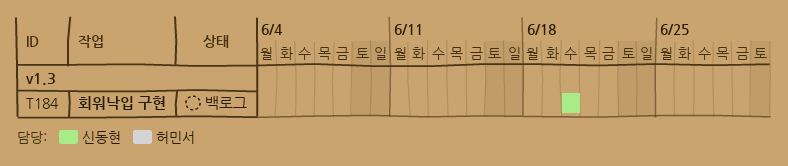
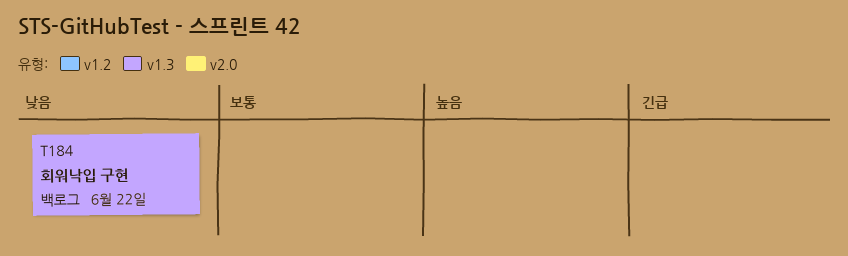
T184, due: Jun 20 -> Jun 22

